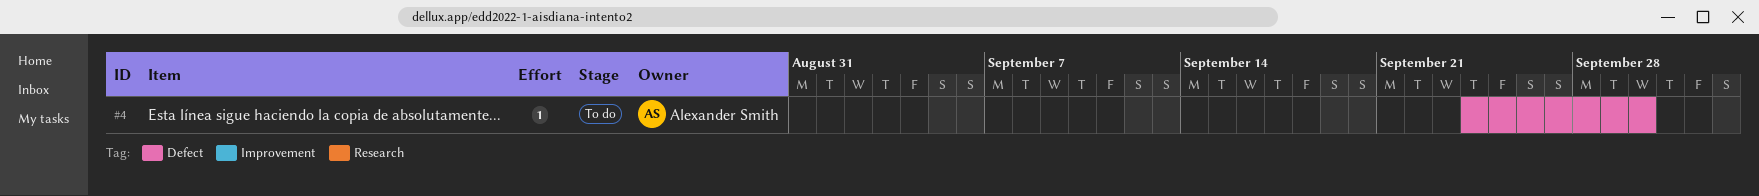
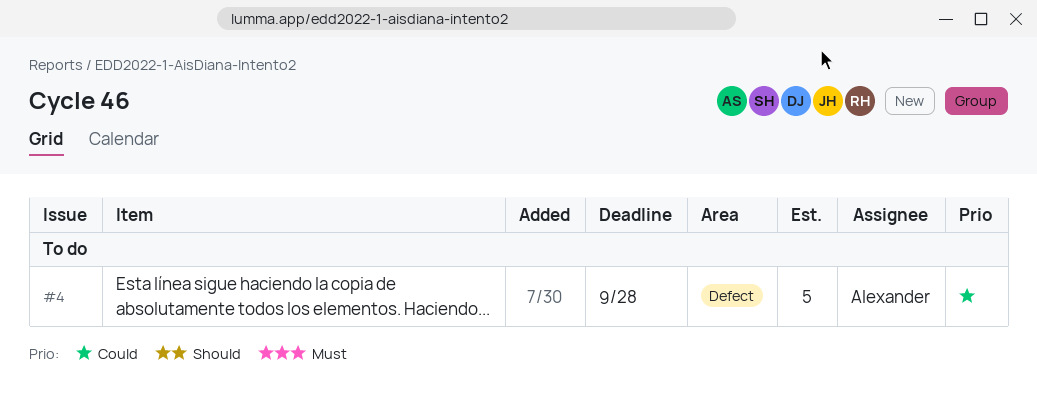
#4, estimate: 1 -> 5
#4, due: Sep 30 -> Sep 28

